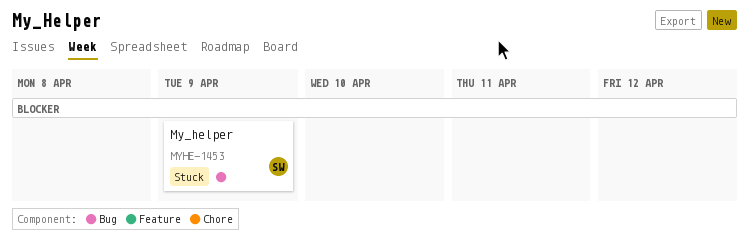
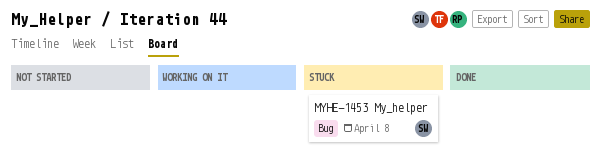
MYHE-1453, due: Apr 9 -> Apr 8

